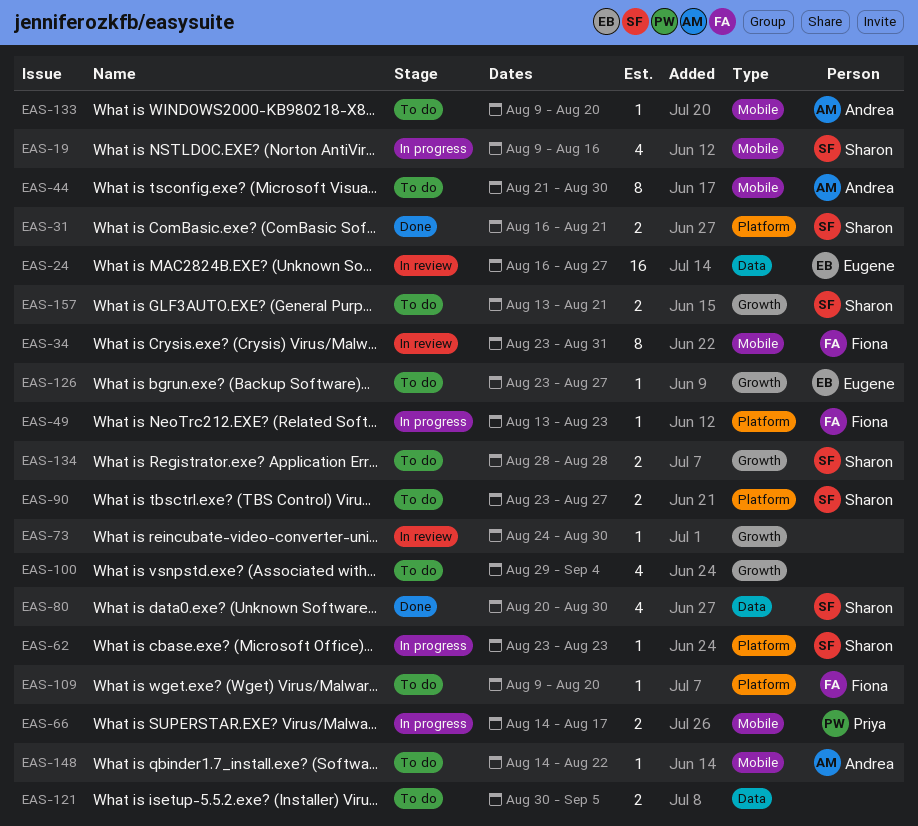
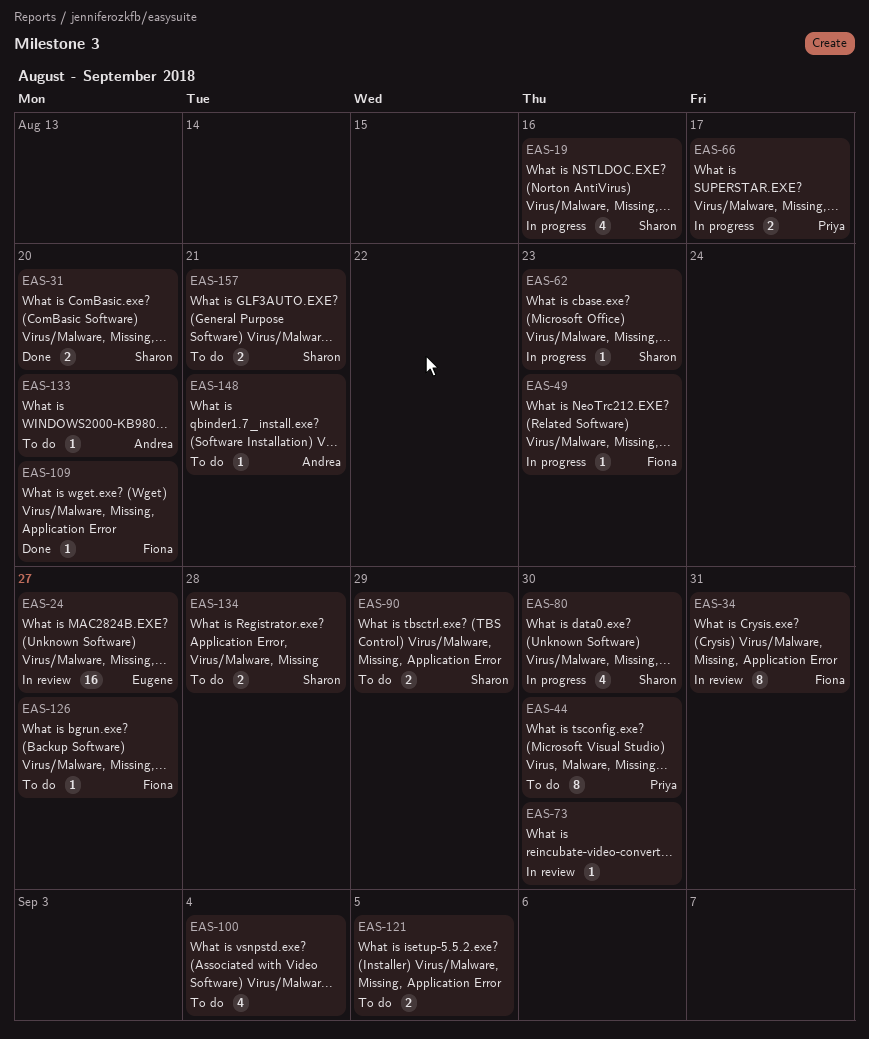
EAS-31, due: Aug 21 -> Aug 20
EAS-44, owner: Andrea -> Priya
EAS-80, status: Done -> In progress
EAS-90, due: Aug 27 -> Aug 29
EAS-109, status: To do -> Done
EAS-126, owner: Eugene -> Fiona
EAS-148, due: Aug 22 -> Aug 21

